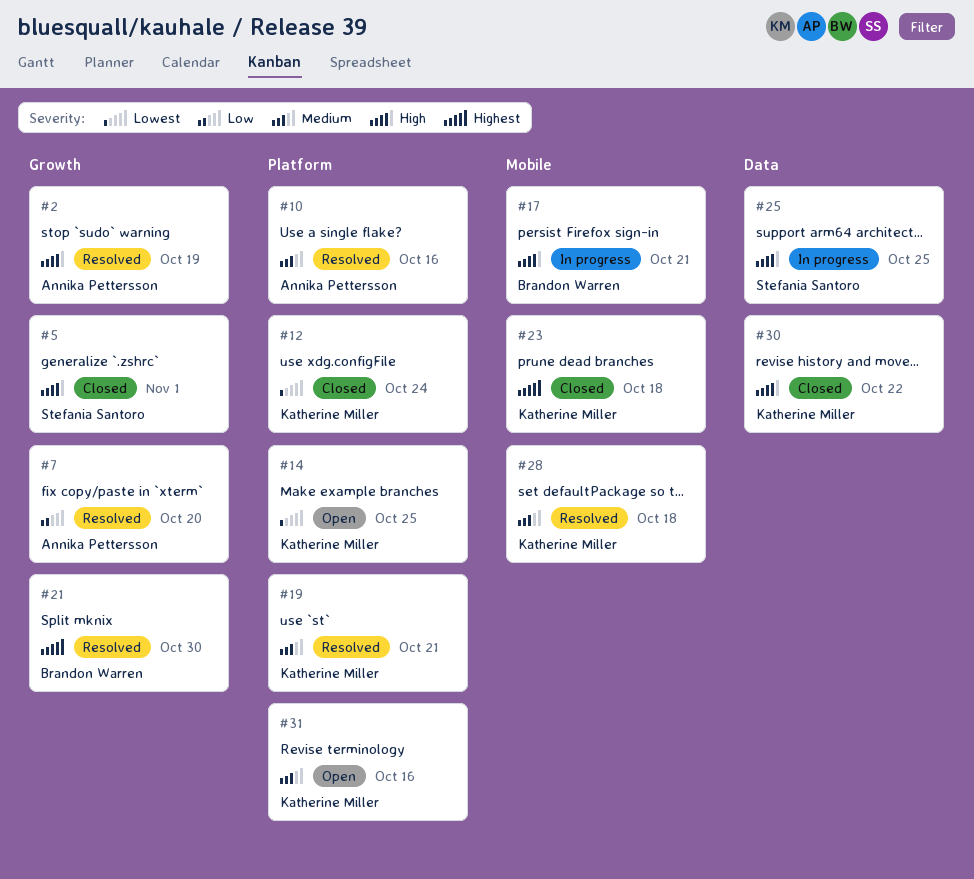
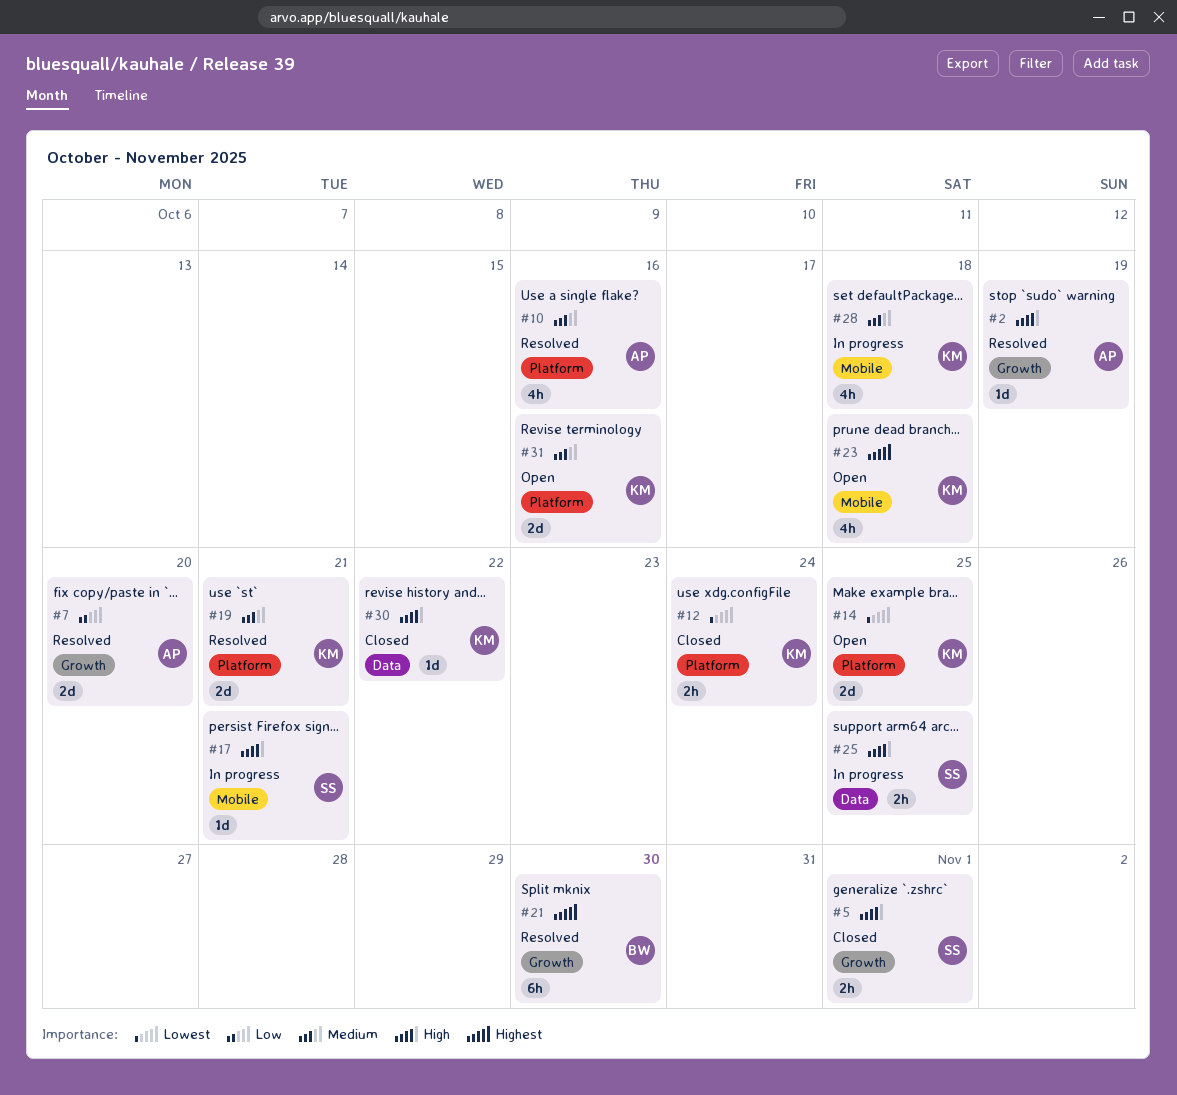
#17, owner: Brandon Warren -> Stefania Santoro
#23, status: Closed -> Open
#28, status: Resolved -> In progress

